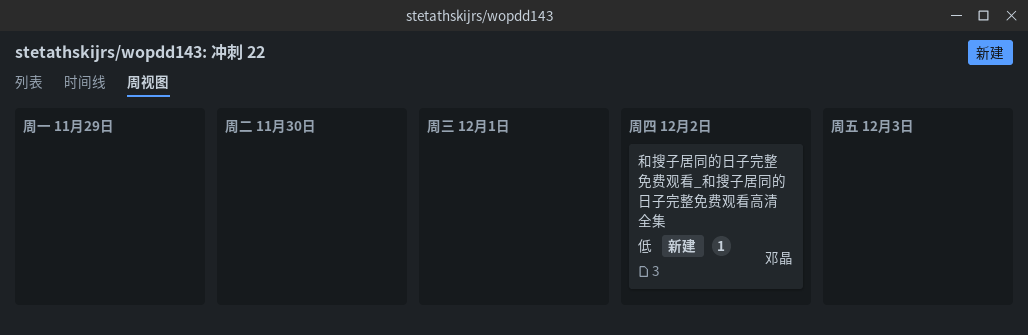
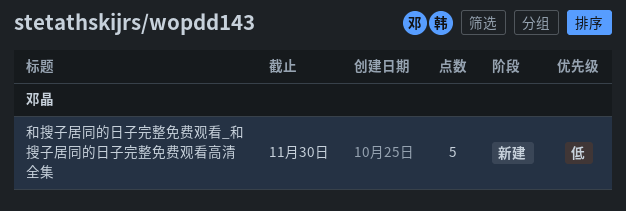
和搜子居同的日子完整免费观看_和搜子居同的日子完整免费观看高清全集, estimate: 1 -> 5
和搜子居同的日子完整免费观看_和搜子居同的日子完整免费观看高清全集, due: Dec 2 -> Nov 30

